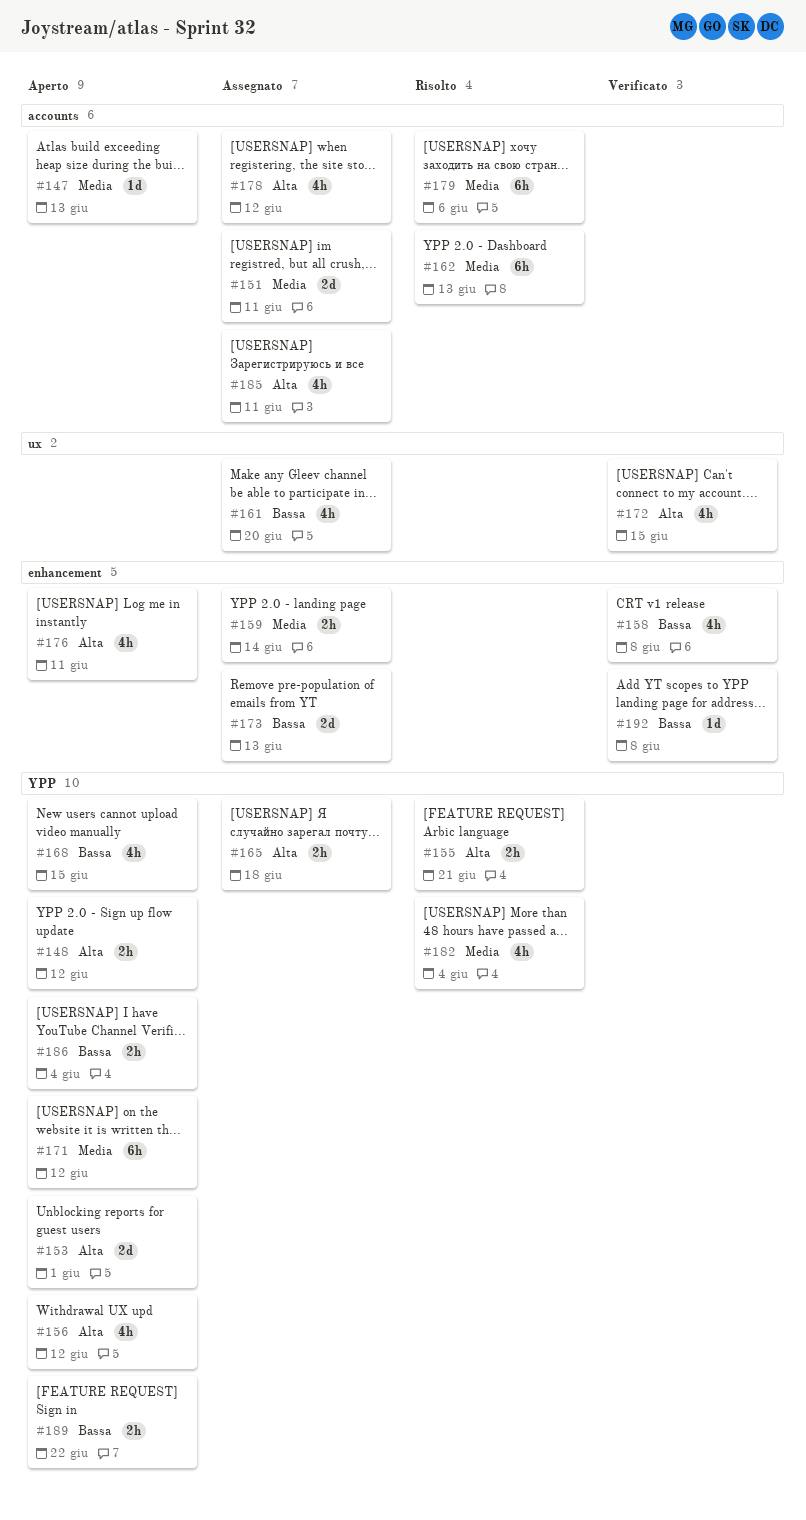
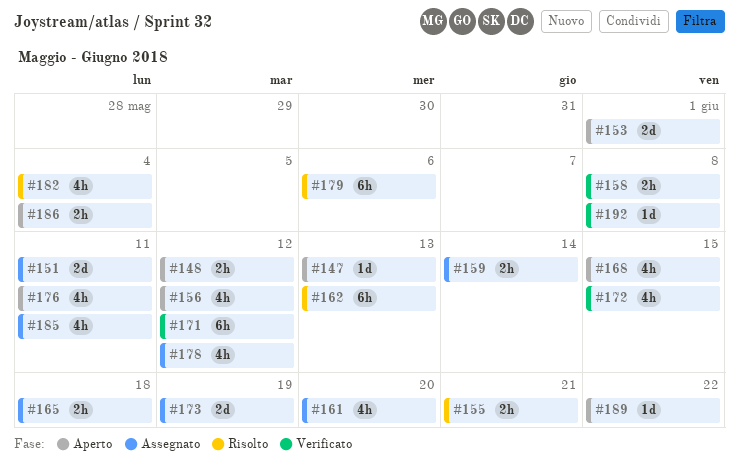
#158, estimate: 4h -> 2h
#171, status: Aperto -> Verificato
#173, due: Jun 13 -> Jun 19
#189, estimate: 2h -> 1d

